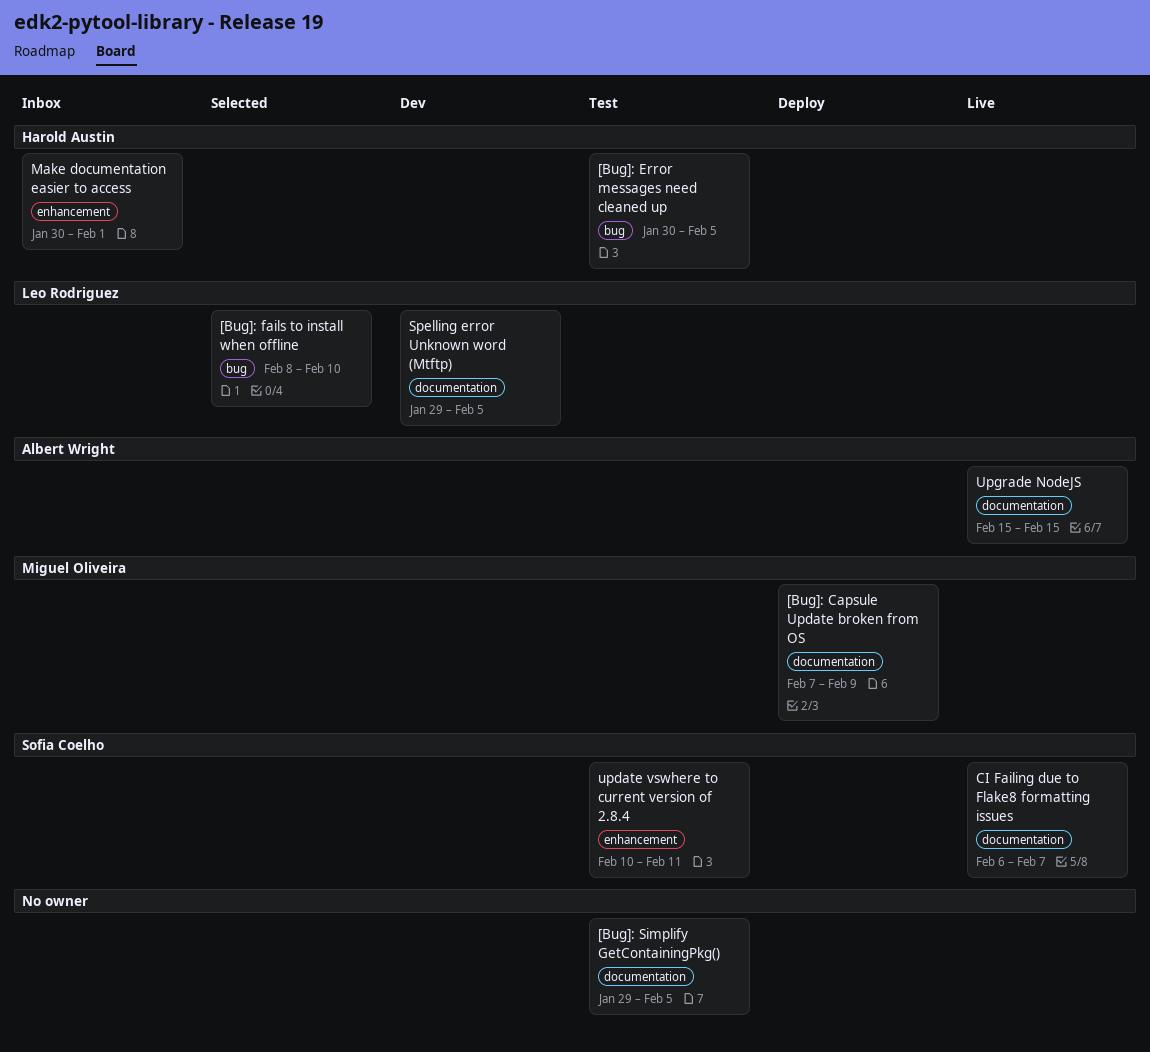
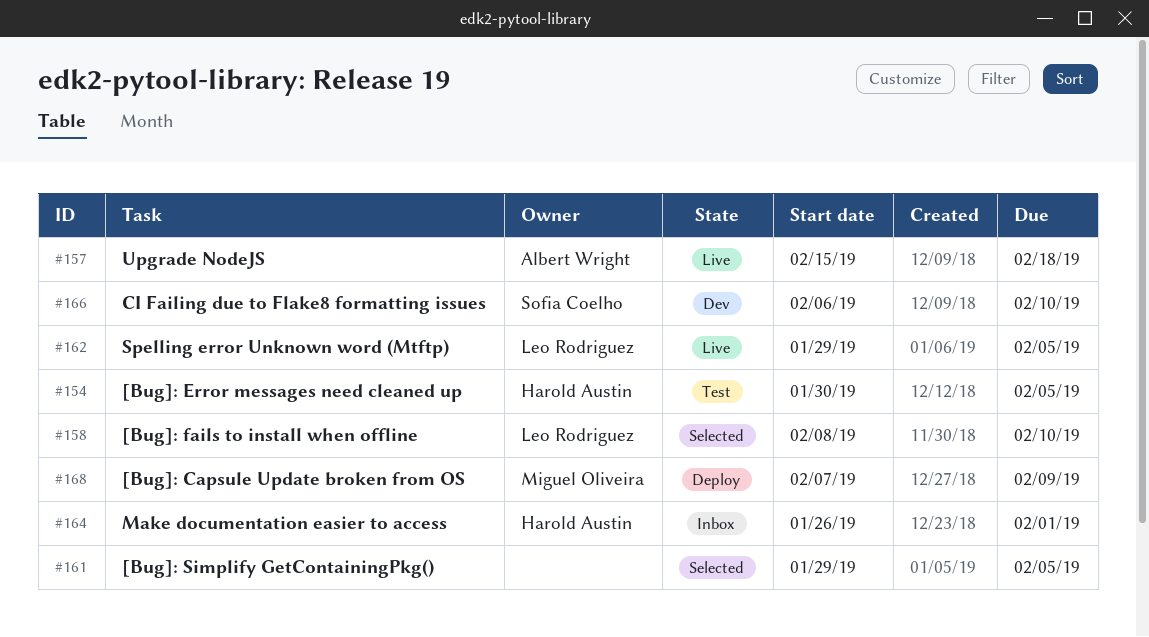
[Bug]: Simplify GetContainingPkg(), status: Test -> Selected
CI Failing due to Flake8 formatting issues, status: Live -> Dev
CI Failing due to Flake8 formatting issues, due: Feb 7 -> Feb 10
Make documentation easier to access, start: Jan 30 -> Jan 26
Spelling error Unknown word (Mtftp), status: Dev -> Live
update vswhere to current version of 2.8.4: present -> none
Upgrade NodeJS, due: Feb 15 -> Feb 18

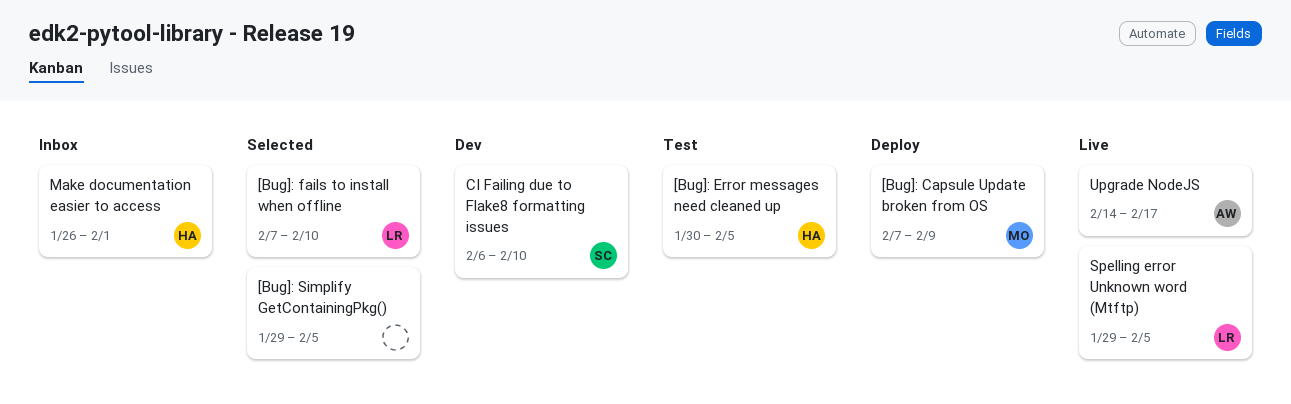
[Bug]: fails to install when offline, start: Feb 8 -> Feb 7
Upgrade NodeJS, start: Feb 15 -> Feb 14
Upgrade NodeJS, due: Feb 18 -> Feb 17

